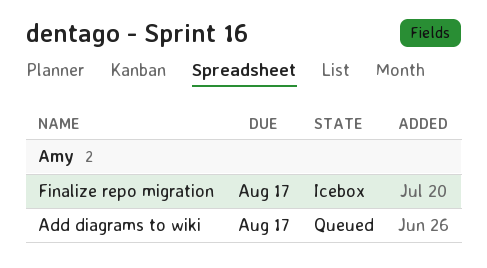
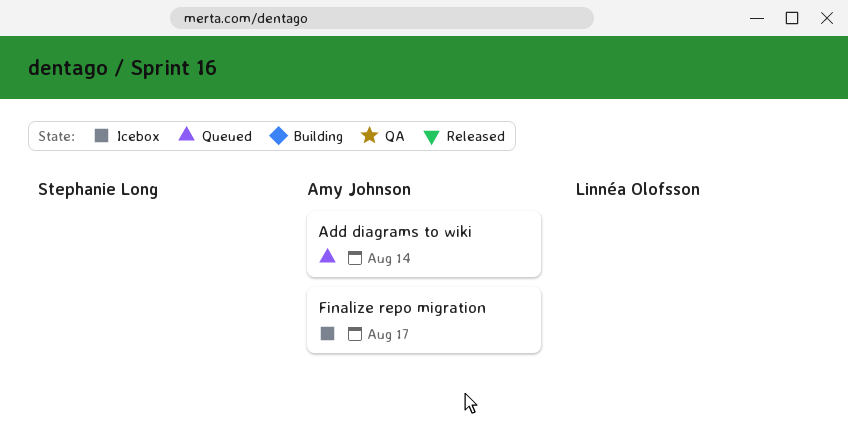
Add diagrams to wiki, due: Aug 17 -> Aug 14

